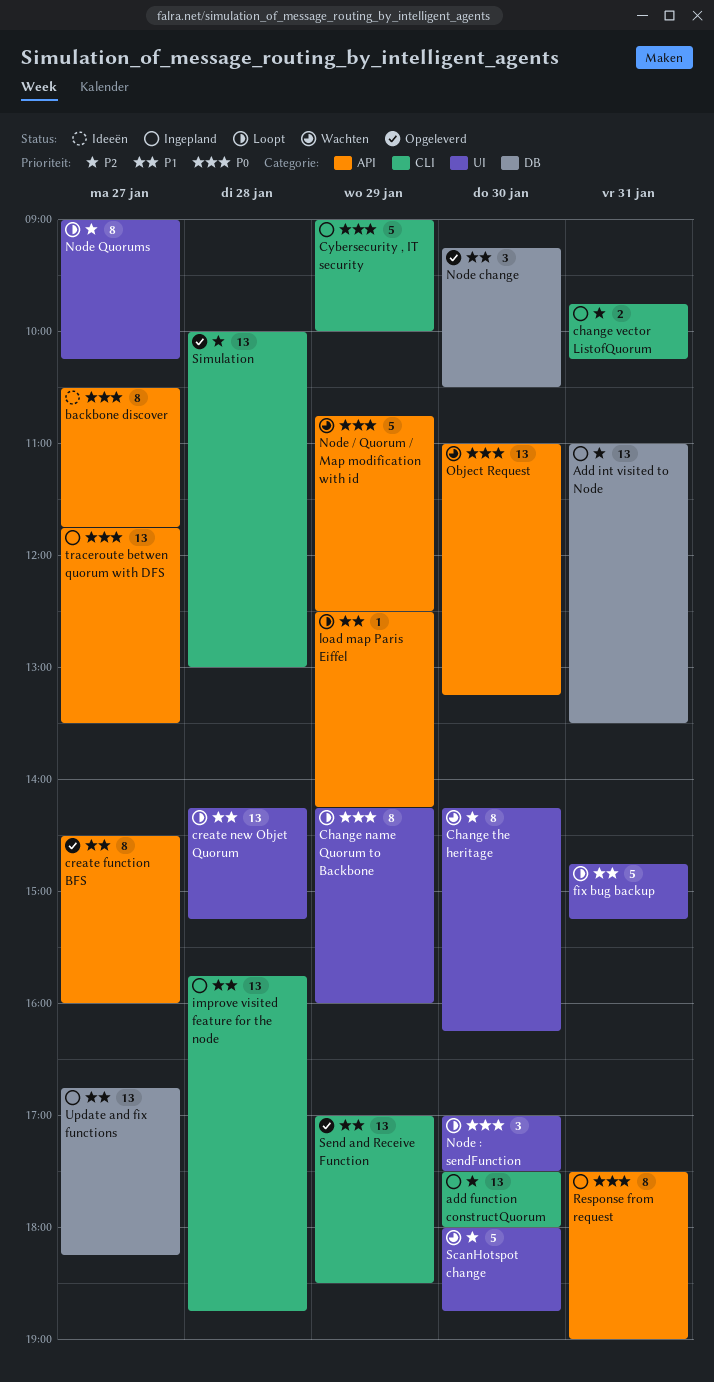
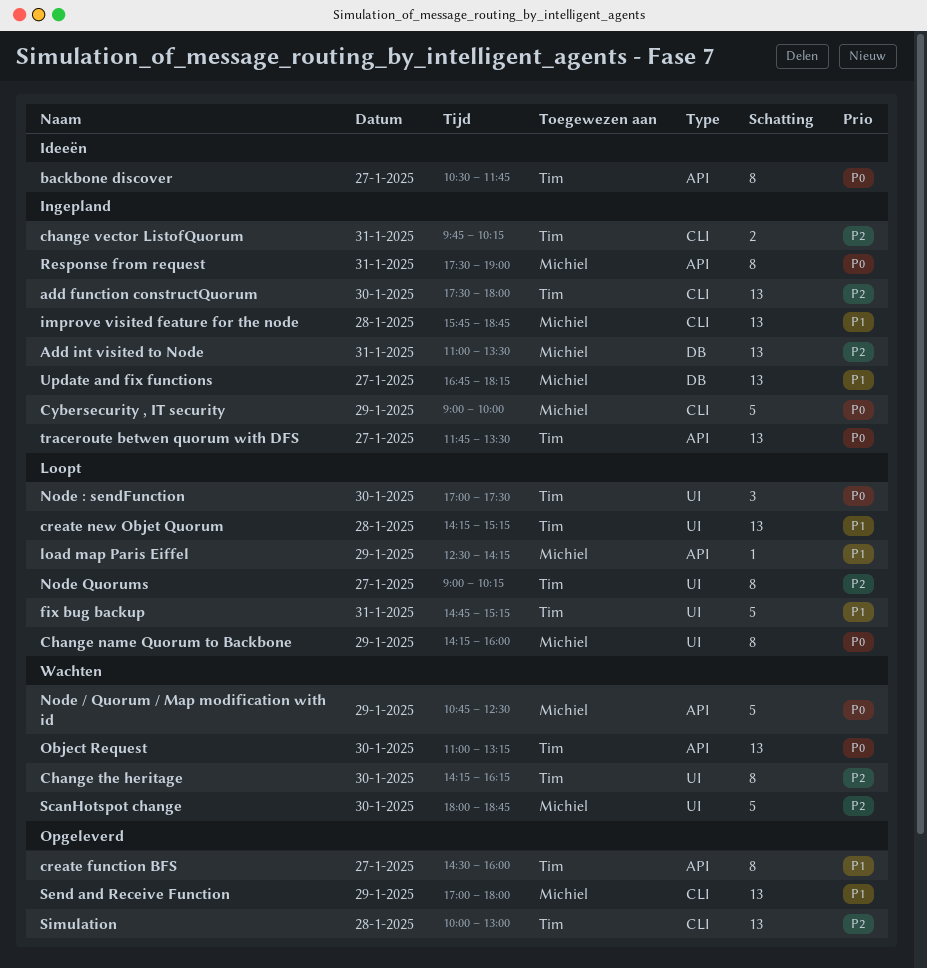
Node change: present -> none
Send and Receive Function, ends: 18:30 -> 18:00

